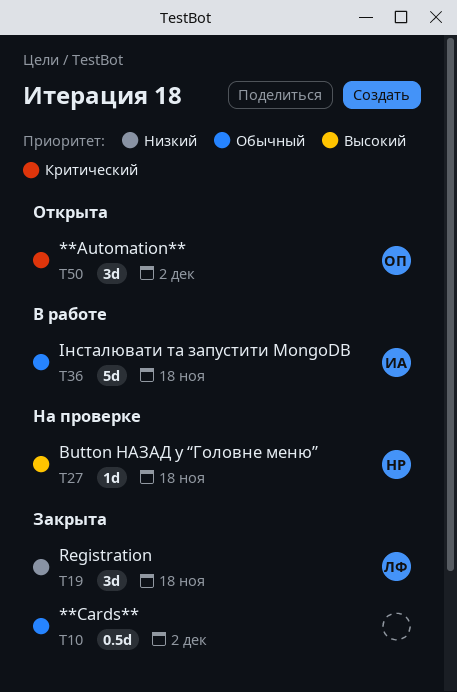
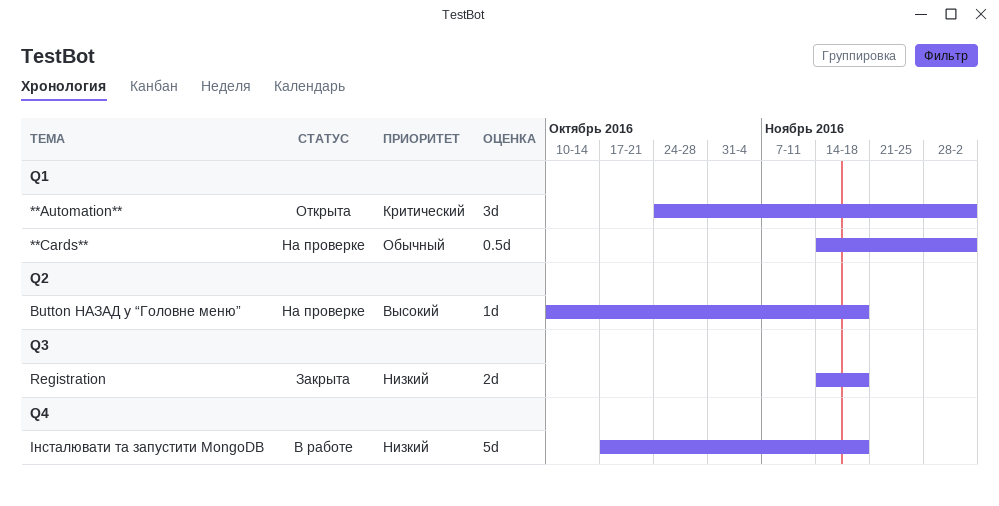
**Cards**, status: Закрыта -> На проверке
Registration, estimate: 3d -> 2d
Інсталювати та запустити MongoDB, priority: Обычный -> Низкий

